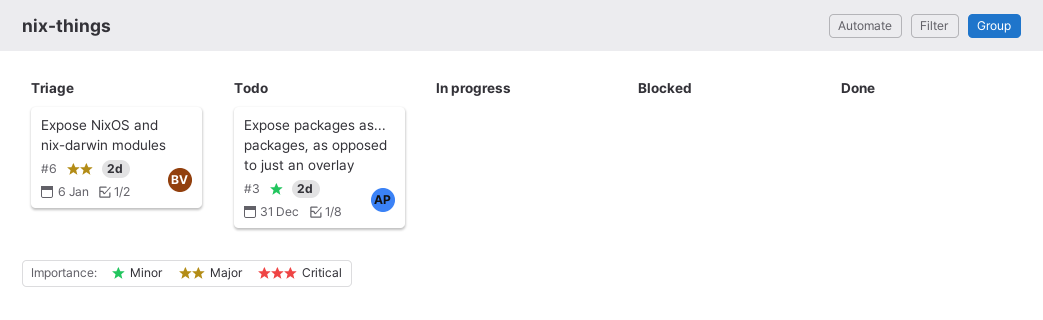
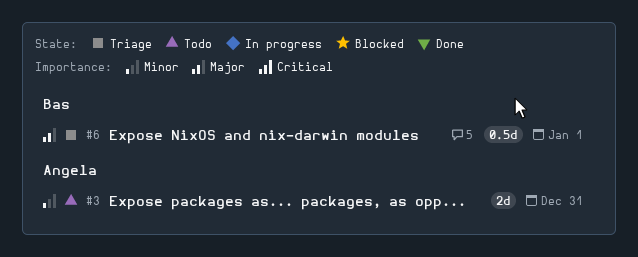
#6, estimate: 2d -> 0.5d
#6, due: Jan 6 -> Jan 1

